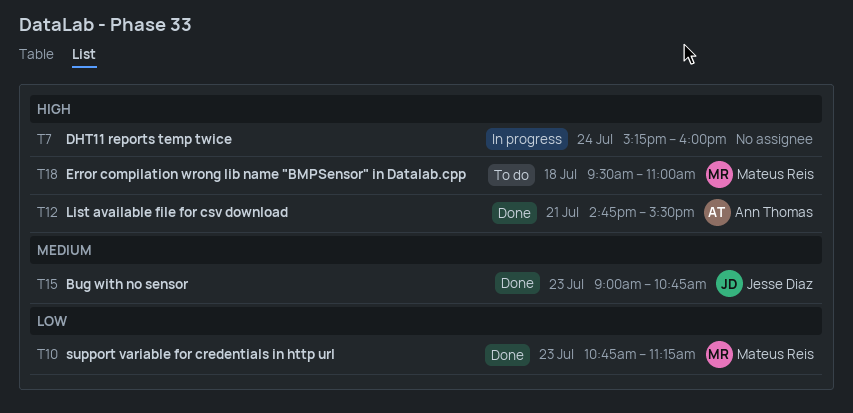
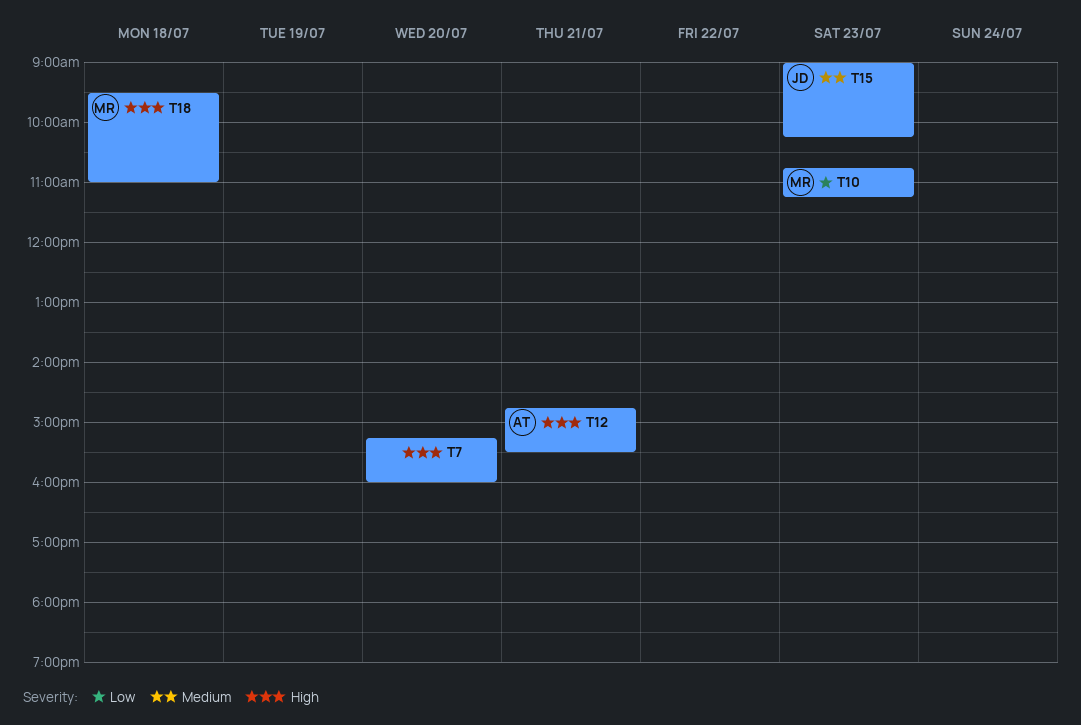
T7, day: Jul 24 -> Jul 20
T15, ends: 10:45 -> 10:15

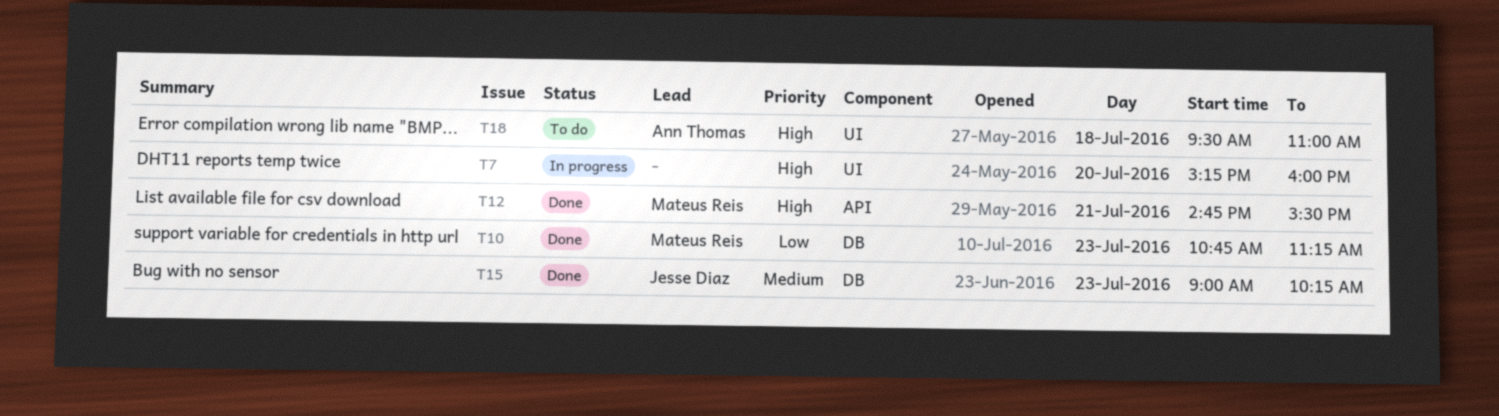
T12, owner: Ann Thomas -> Mateus Reis
T18, owner: Mateus Reis -> Ann Thomas

